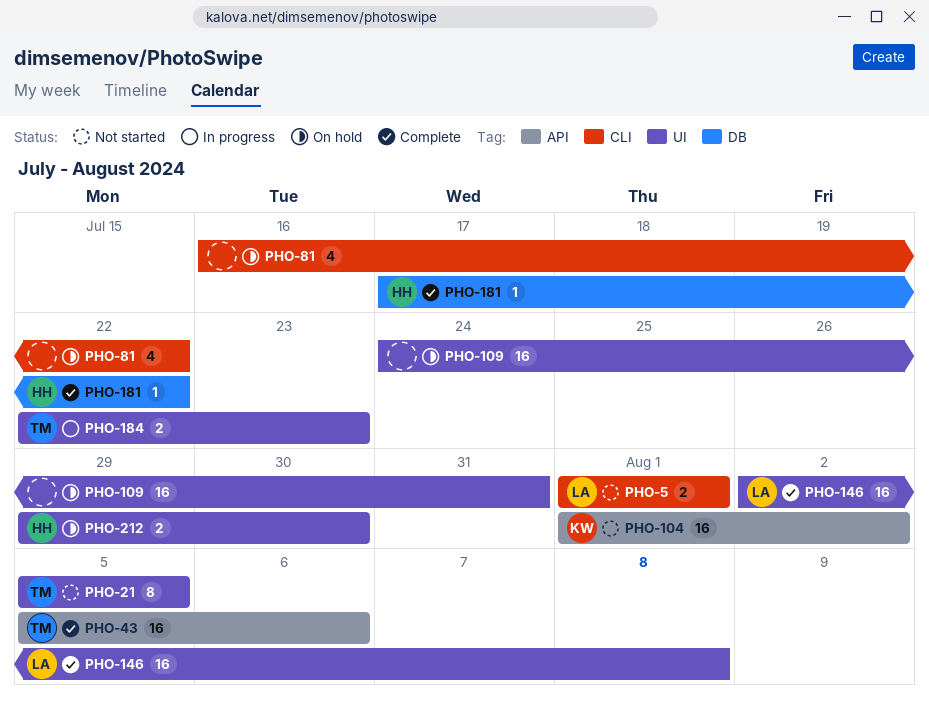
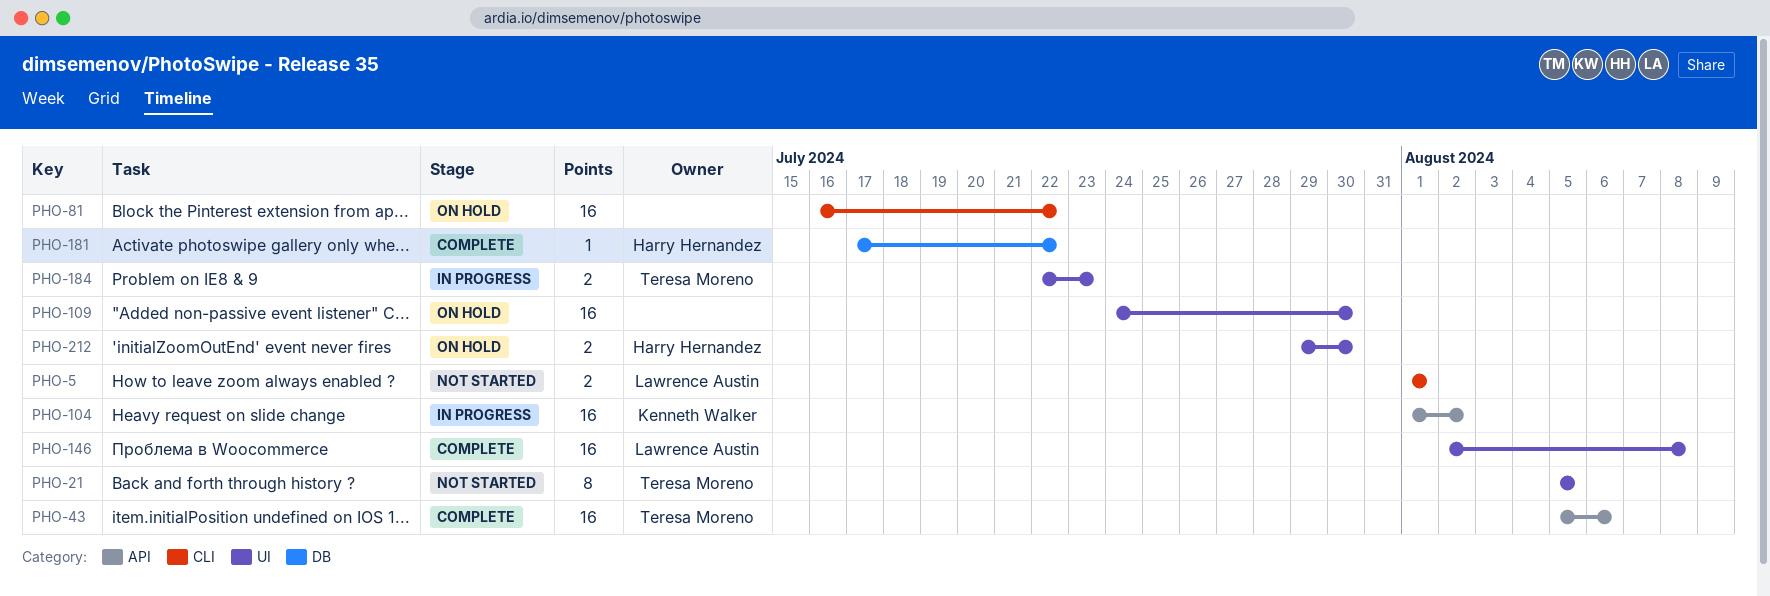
PHO-81, estimate: 4 -> 16
PHO-104, status: Not started -> In progress
PHO-109, due: Jul 31 -> Jul 30

